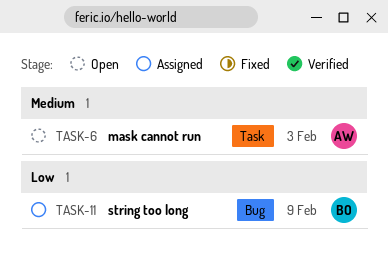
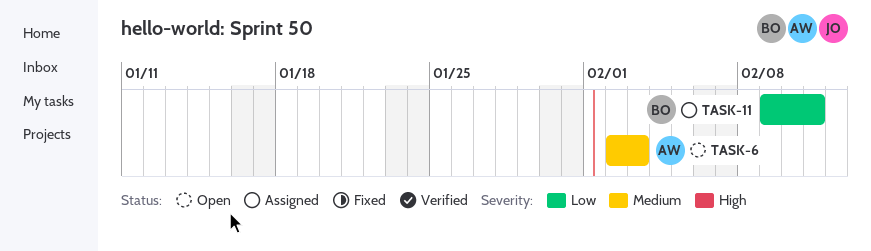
TASK-11, due: Feb 9 -> Feb 11

